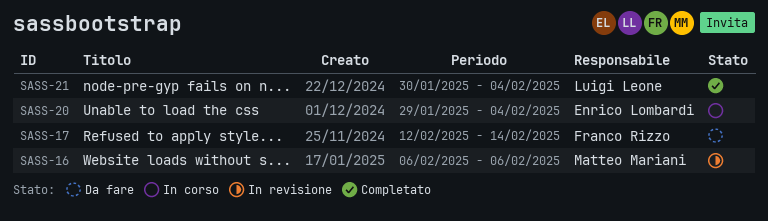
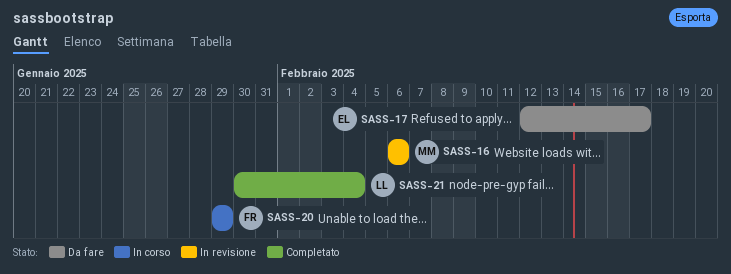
SASS-17, owner: Franco Rizzo -> Enrico Lombardi
SASS-17, due: Feb 14 -> Feb 17
SASS-20, owner: Enrico Lombardi -> Franco Rizzo
SASS-20, due: Feb 4 -> Jan 29

